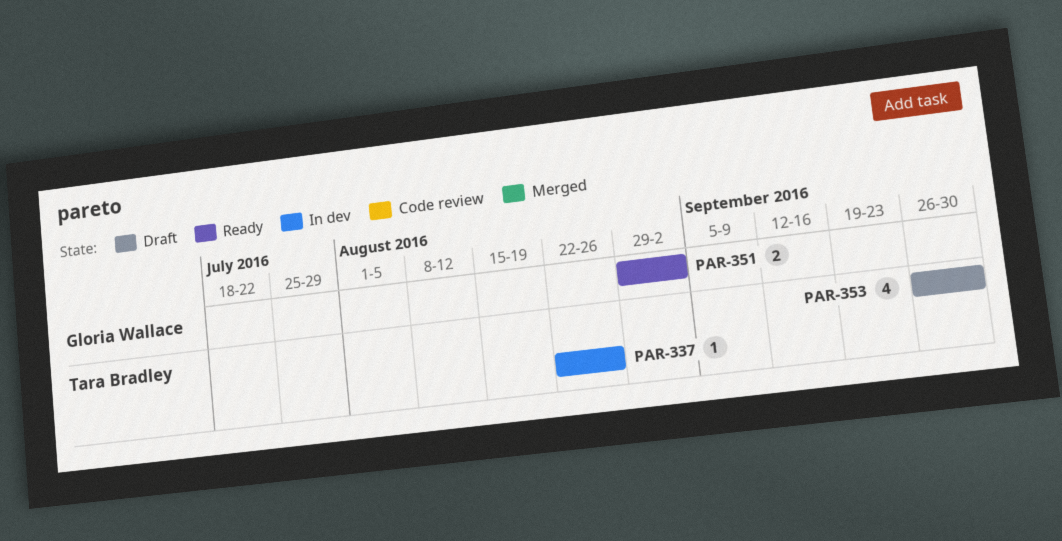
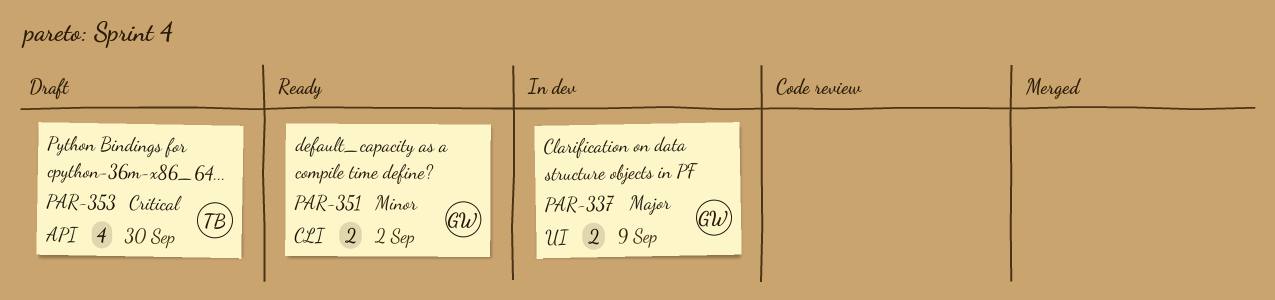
PAR-337, owner: Tara Bradley -> Gloria Wallace
PAR-337, estimate: 1 -> 2
PAR-337, due: Aug 26 -> Sep 9

